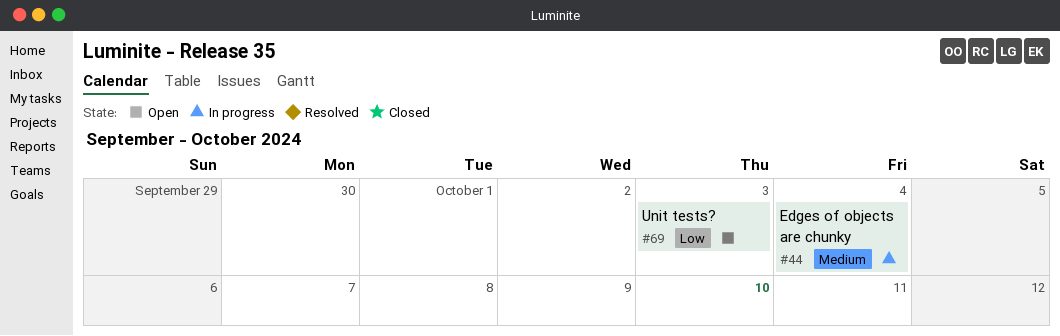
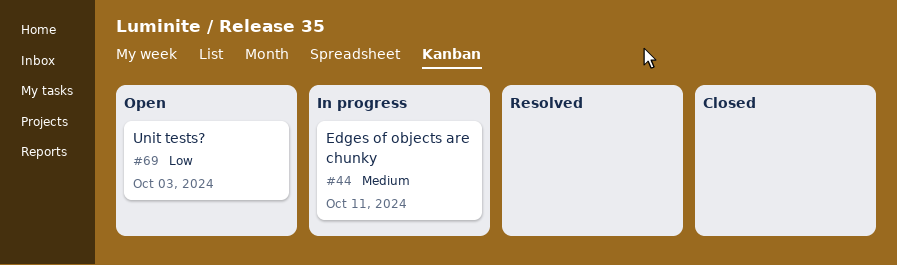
#44, due: Oct 4 -> Oct 11

